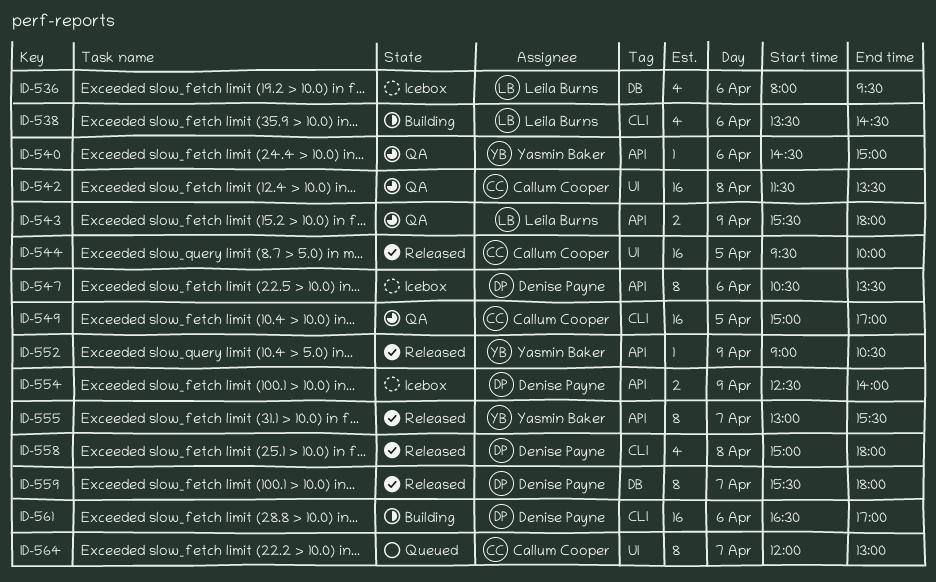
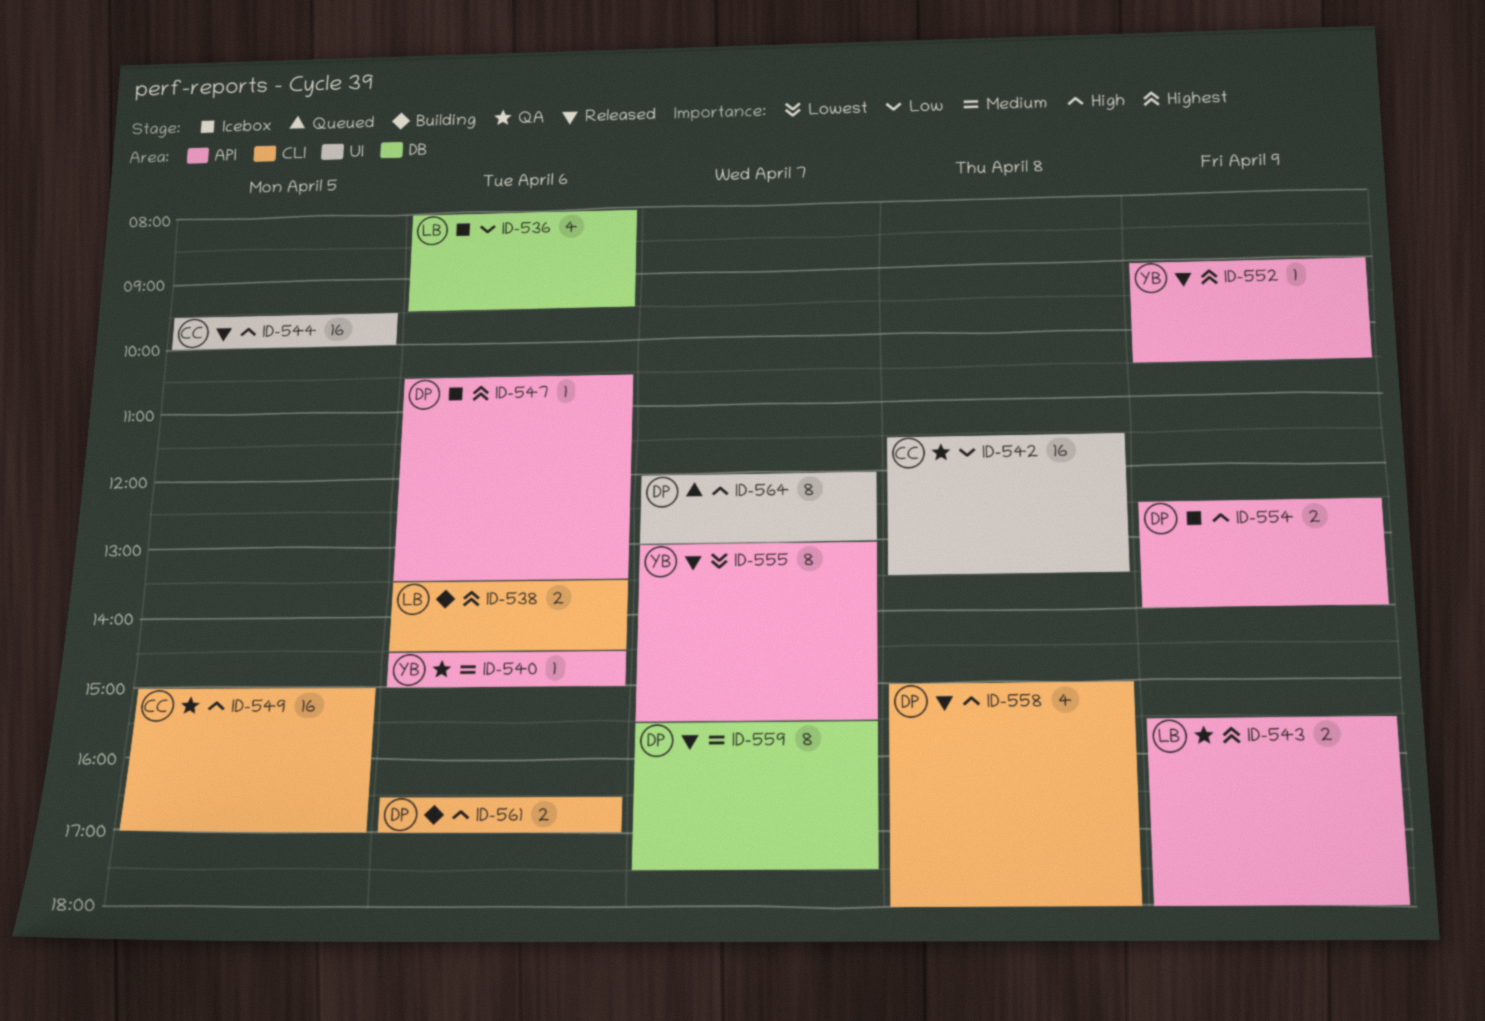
ID-538, estimate: 4 -> 2
ID-547, estimate: 8 -> 1
ID-559, ends: 18:00 -> 17:30
ID-561, estimate: 16 -> 2
ID-564, owner: Callum Cooper -> Denise Payne

